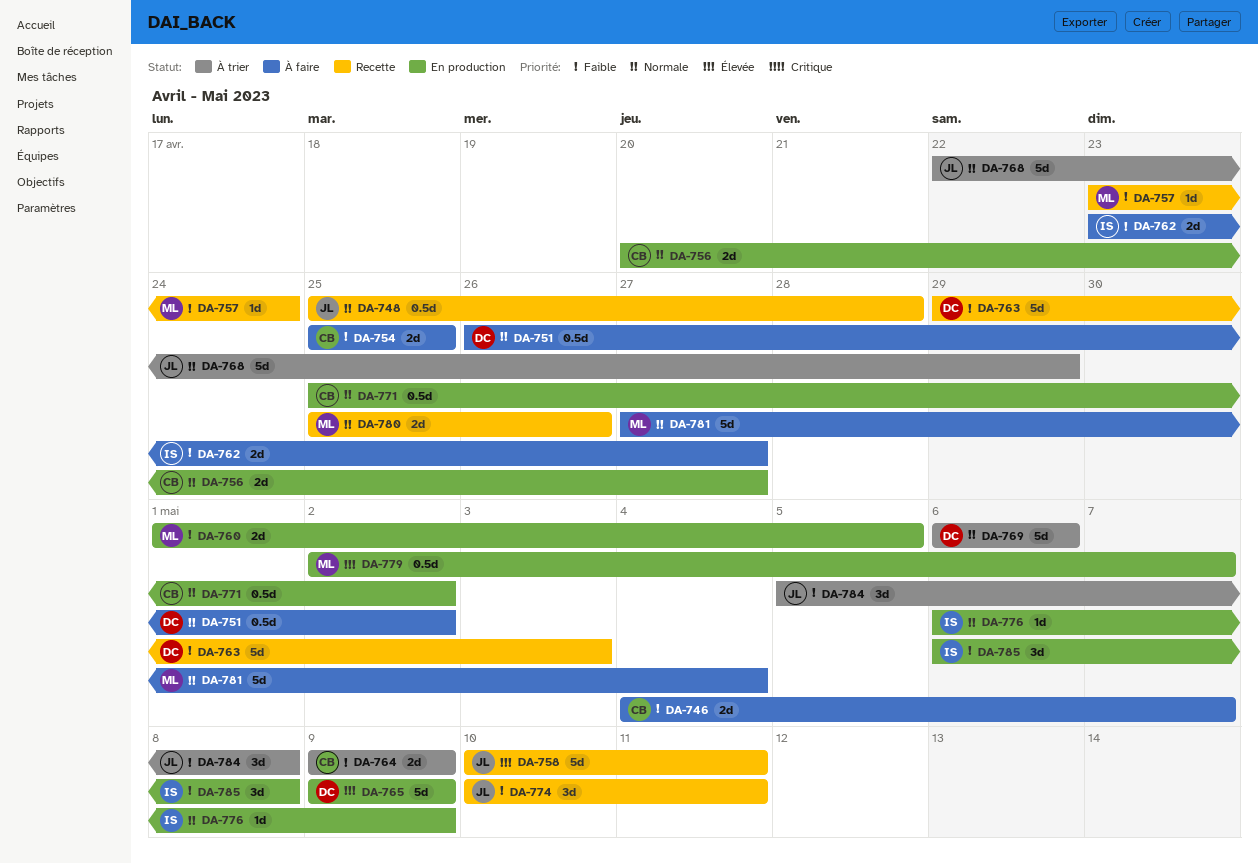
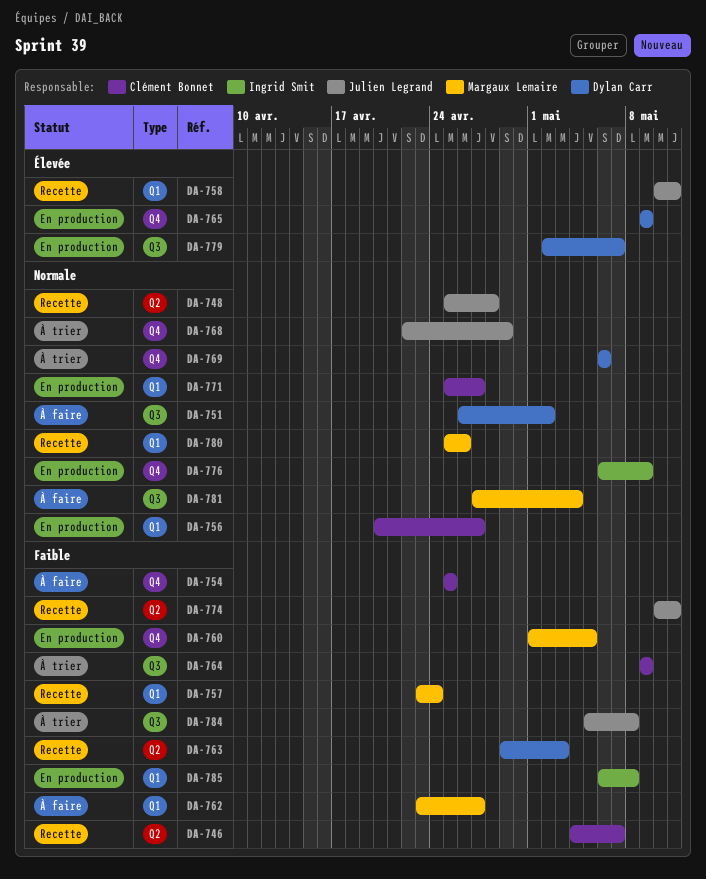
DA-746, status: À faire -> Recette
DA-762, owner: Ingrid Smit -> Margaux Lemaire
DA-771, due: May 2 -> Apr 27
DA-779, owner: Margaux Lemaire -> Dylan Carr

